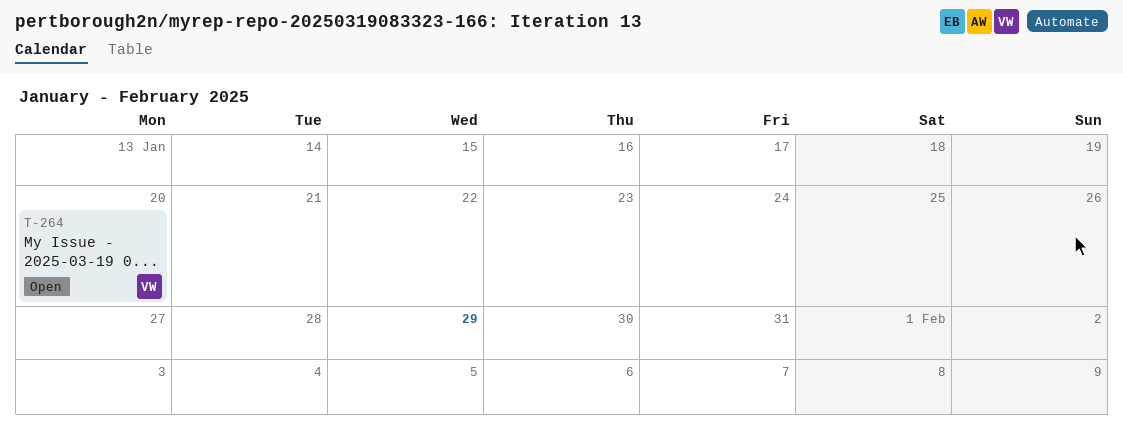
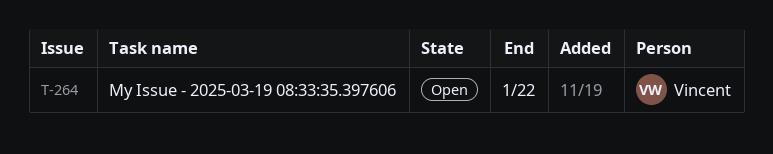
T-264, due: Jan 20 -> Jan 22

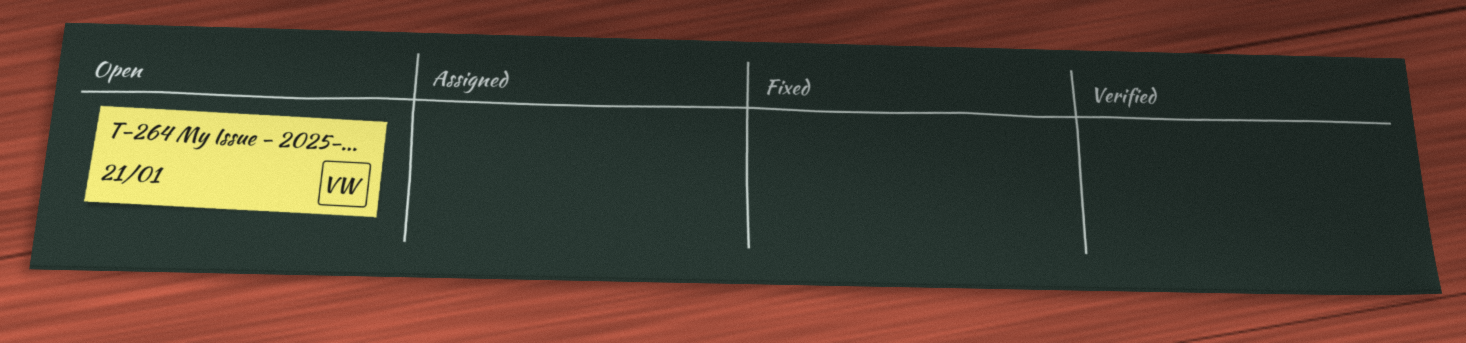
T-264, due: Jan 22 -> Jan 21

